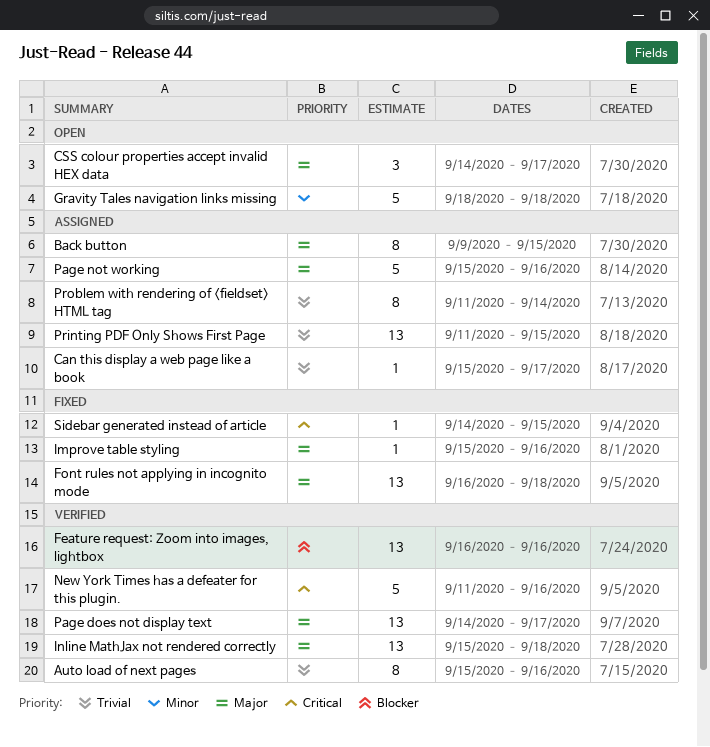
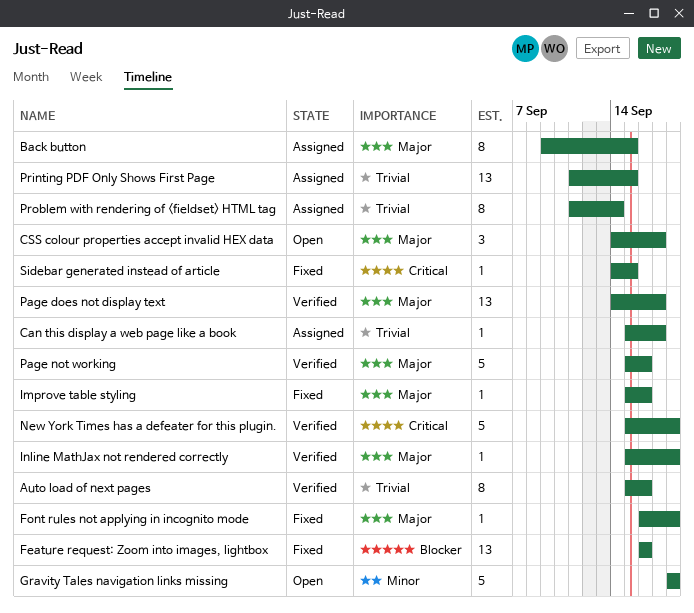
Feature request: Zoom into images, lightbox, status: Verified -> Fixed
Font rules not applying in incognito mode, estimate: 13 -> 1
Inline MathJax not rendered correctly, estimate: 13 -> 1
New York Times has a defeater for this plugin., start: Sep 11 -> Sep 15
New York Times has a defeater for this plugin., due: Sep 16 -> Sep 18
Page not working, status: Assigned -> Verified

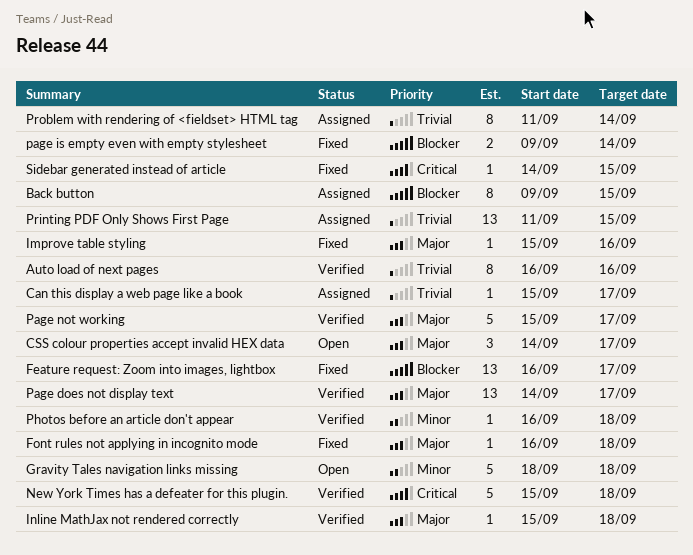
Auto load of next pages, start: Sep 15 -> Sep 16
Back button, priority: Major -> Blocker
Feature request: Zoom into images, lightbox, due: Sep 16 -> Sep 17
page is empty even with empty stylesheet: none -> present
Page not working, due: Sep 16 -> Sep 17
Photos before an article don't appear: none -> present

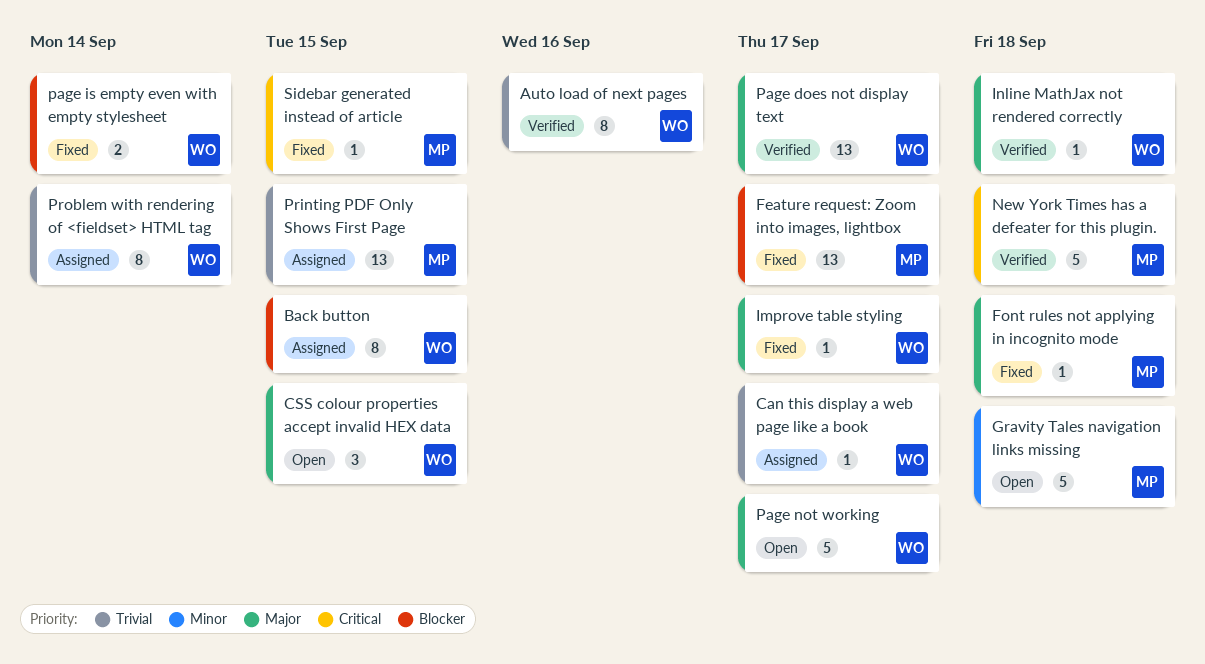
CSS colour properties accept invalid HEX data, due: Sep 17 -> Sep 15
Improve table styling, due: Sep 16 -> Sep 17
Page not working, status: Verified -> Open
Photos before an article don't appear: present -> none

